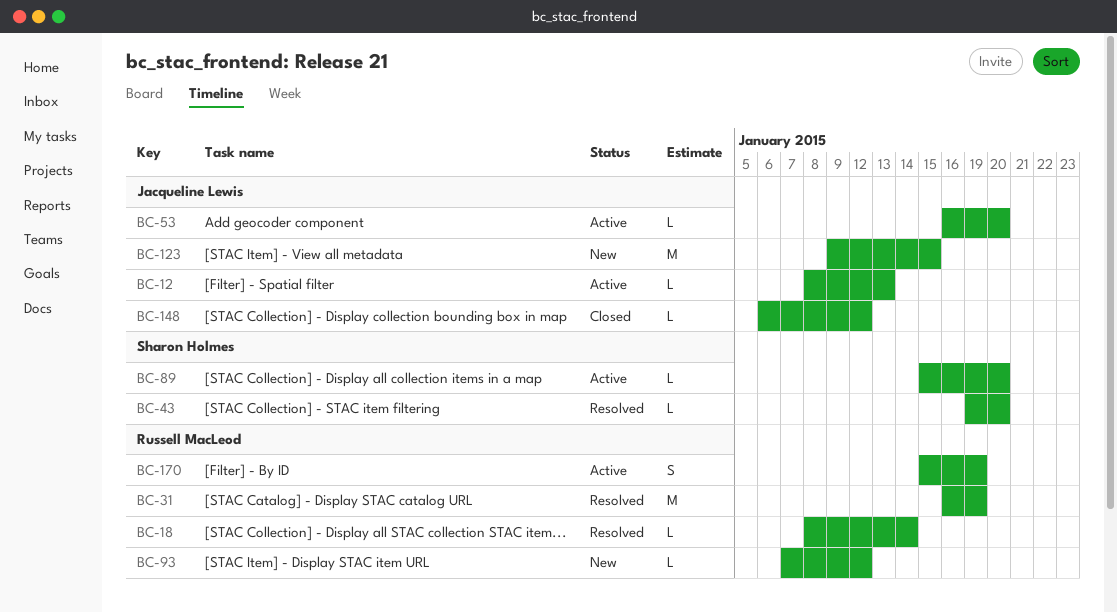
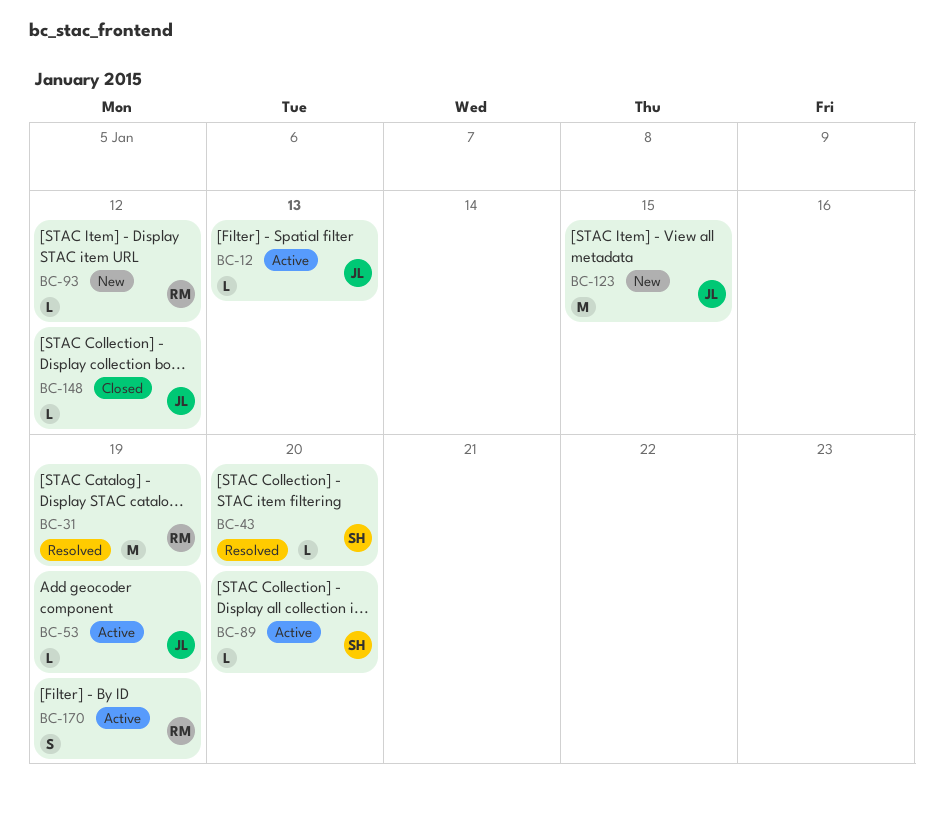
BC-18: present -> none
BC-53, due: Jan 20 -> Jan 19

